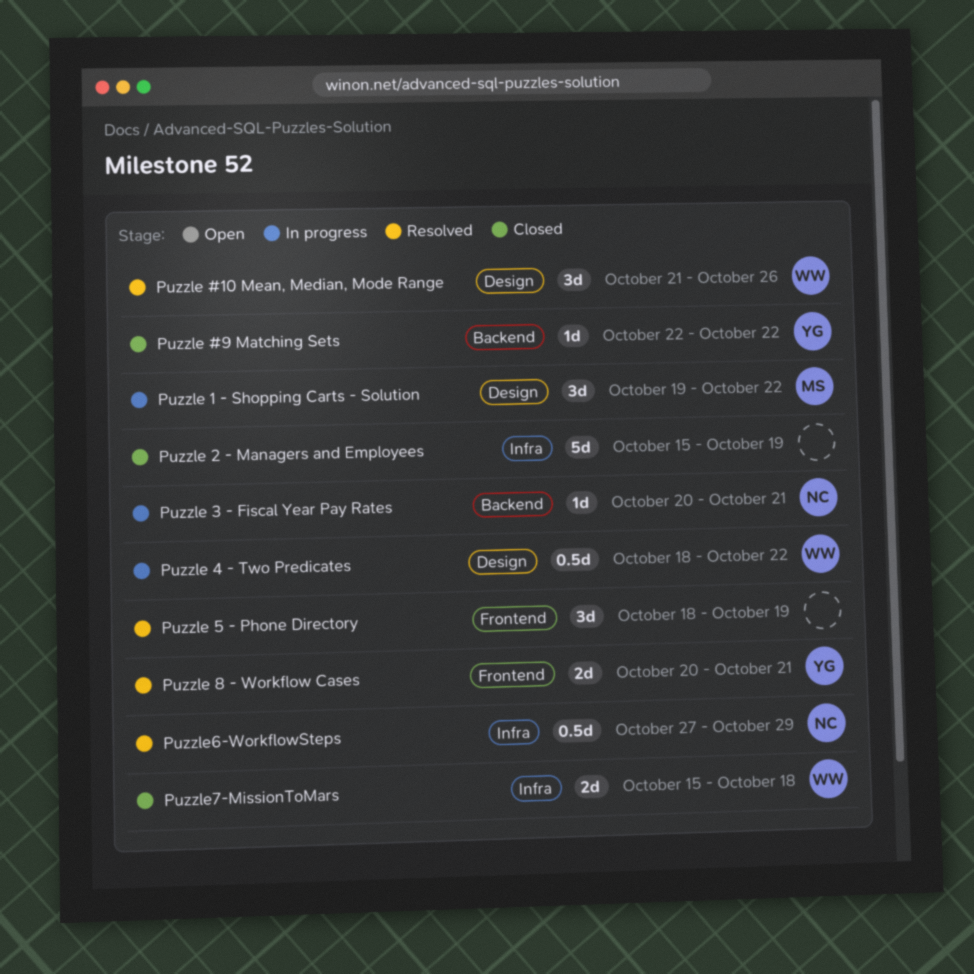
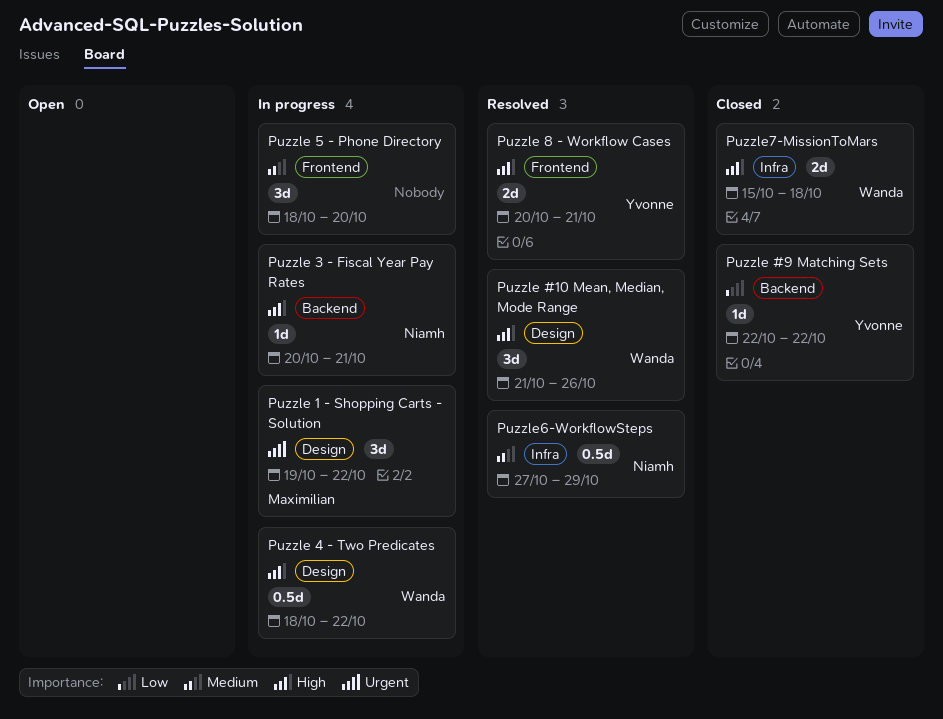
Puzzle 2 - Managers and Employees: present -> none
Puzzle 5 - Phone Directory, status: Resolved -> In progress
Puzzle 5 - Phone Directory, due: Oct 19 -> Oct 20

